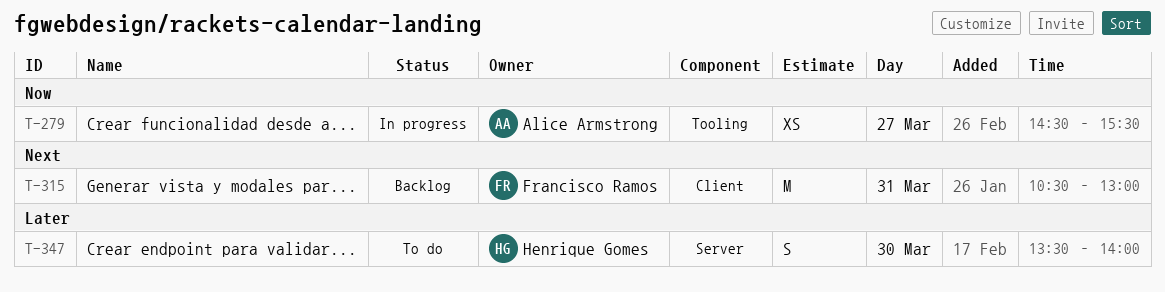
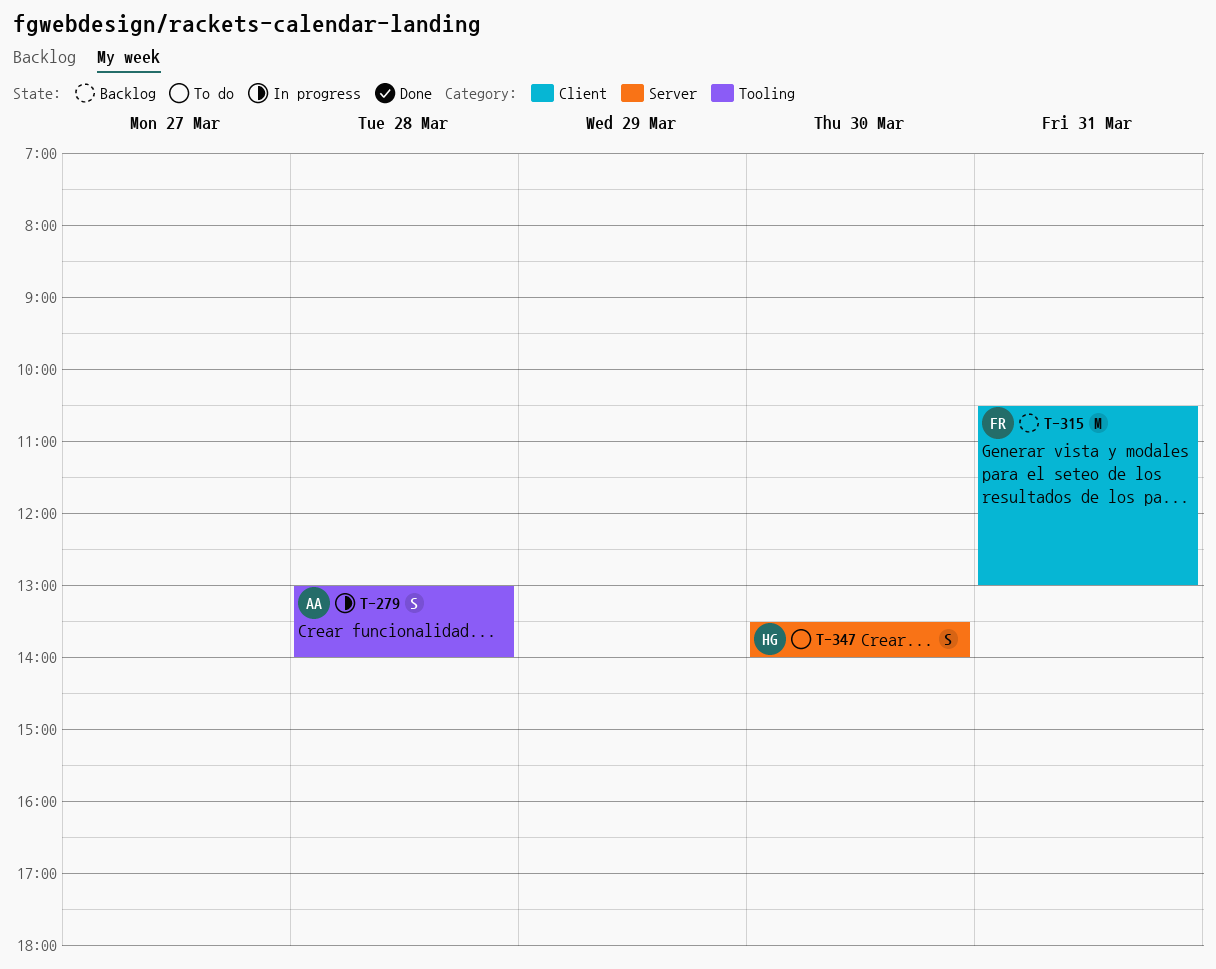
T-279, estimate: XS -> S
T-279, day: Mar 27 -> Mar 28
T-279, begins: 14:30 -> 13:00
T-279, ends: 15:30 -> 14:00

